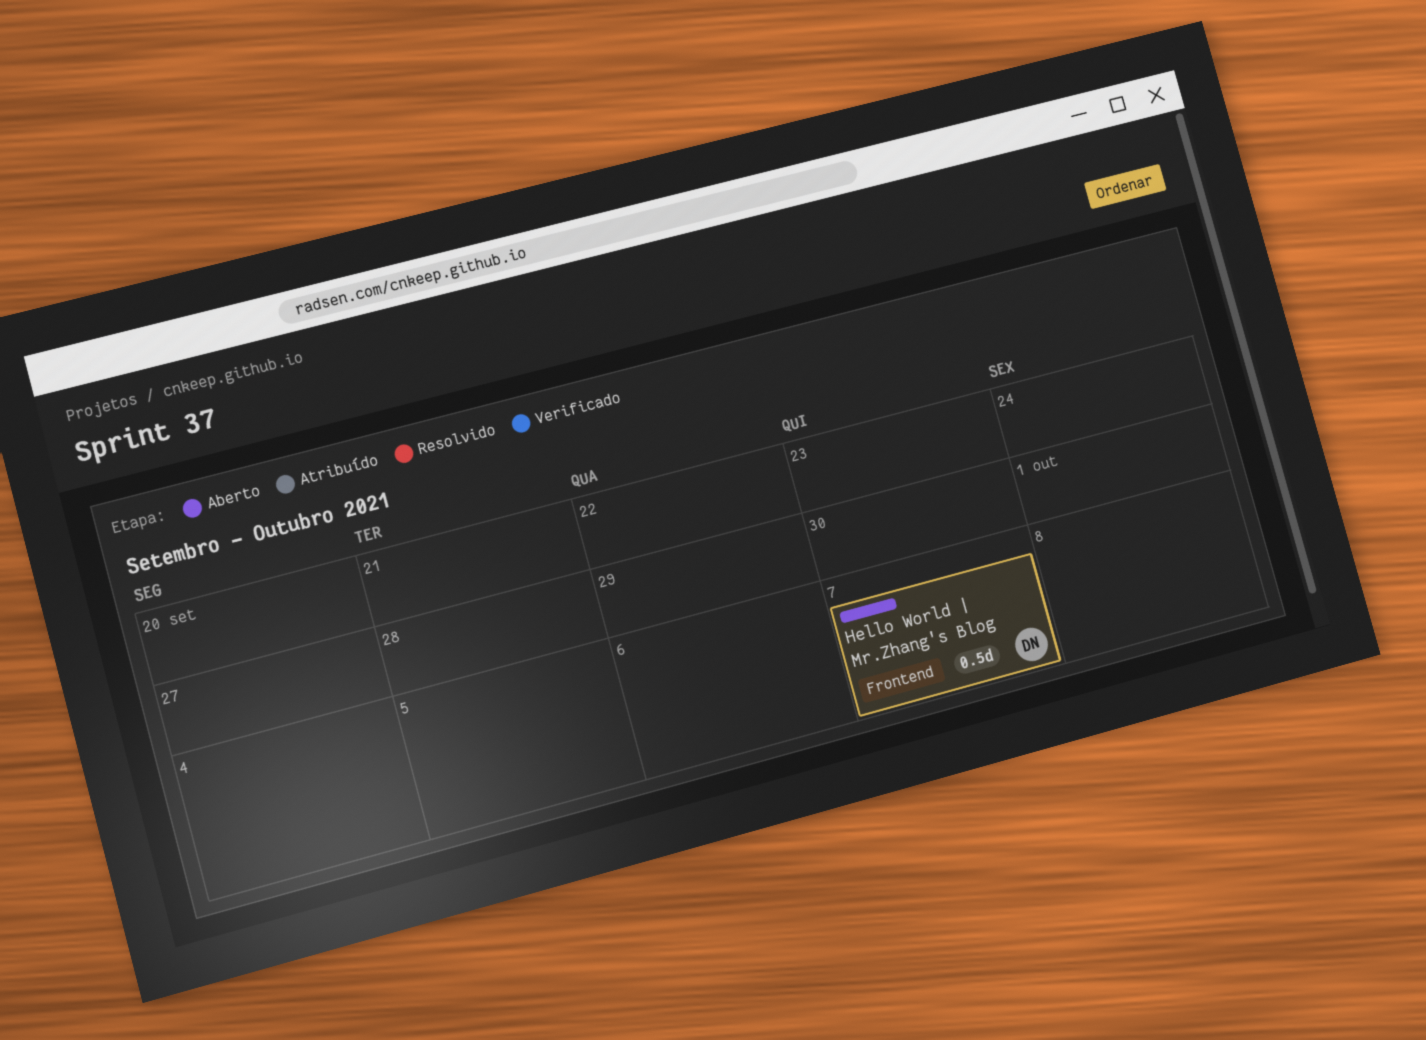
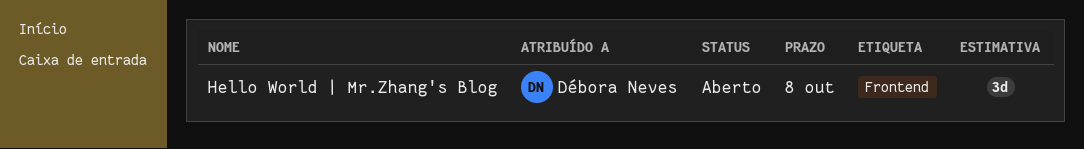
Hello World | Mr.Zhang's Blog, estimate: 0.5d -> 3d
Hello World | Mr.Zhang's Blog, due: Oct 7 -> Oct 8

